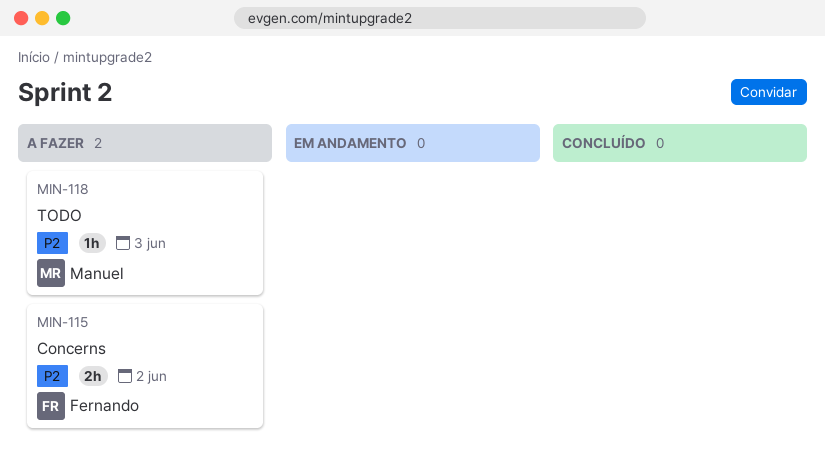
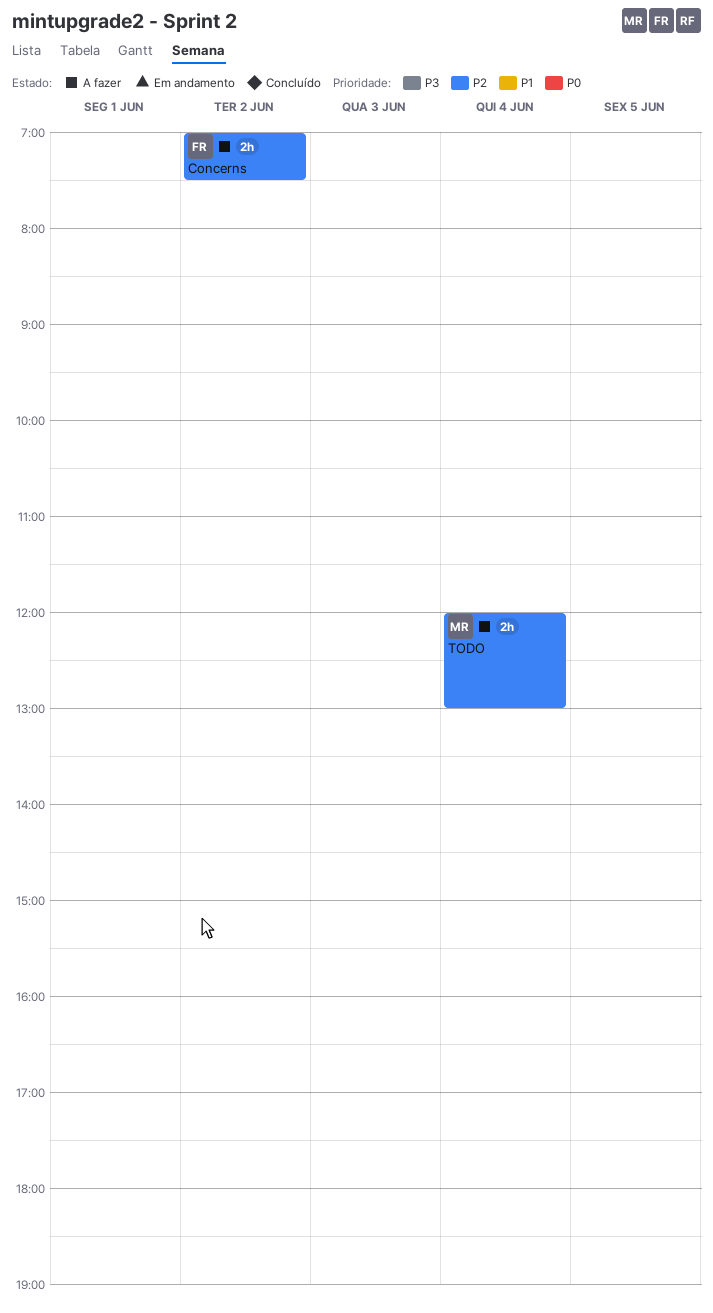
TODO, estimate: 1h -> 2h
TODO, day: Jun 3 -> Jun 4

